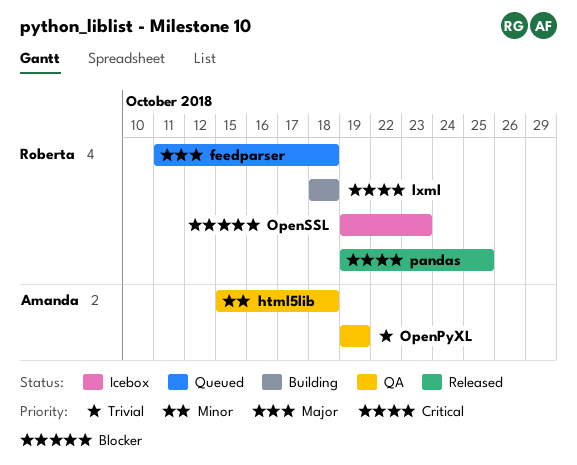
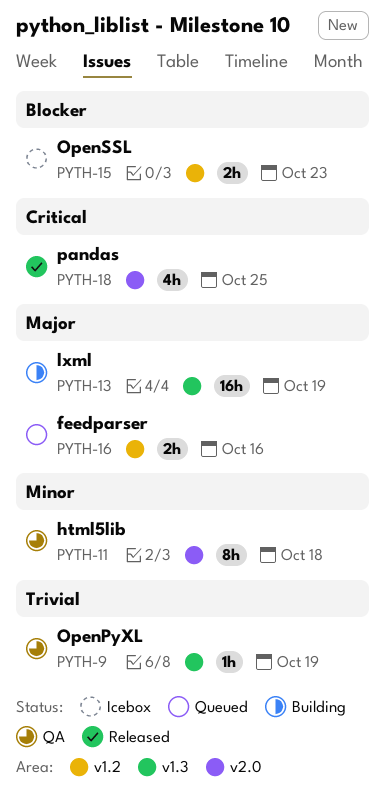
feedparser, due: Oct 18 -> Oct 16
lxml, priority: Critical -> Major
lxml, due: Oct 18 -> Oct 19

